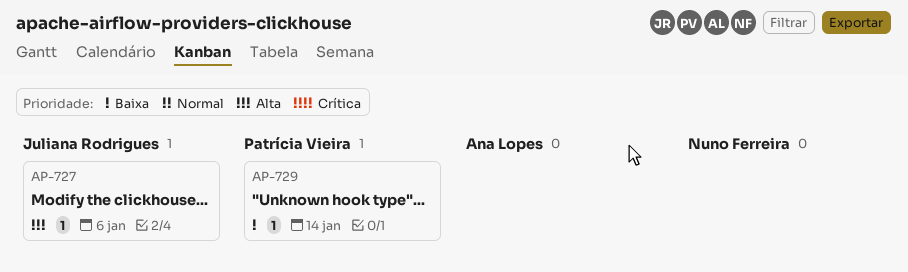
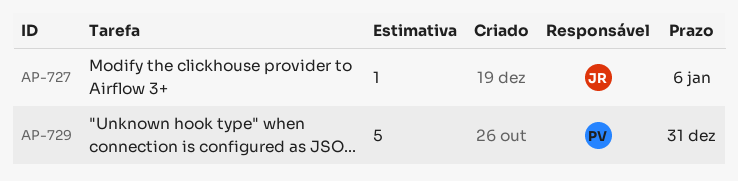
AP-729, estimate: 1 -> 5
AP-729, due: Jan 14 -> Dec 31

